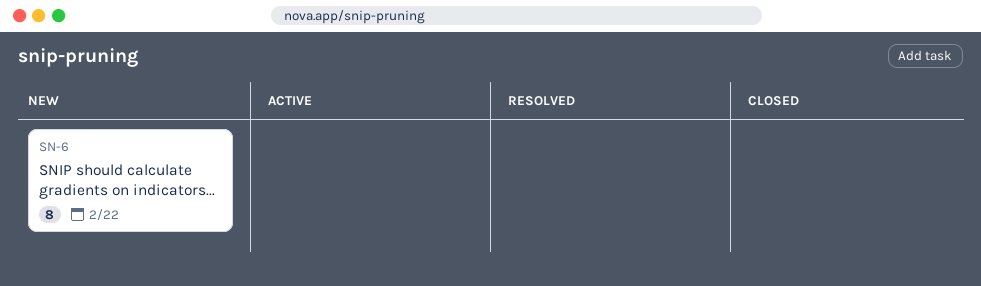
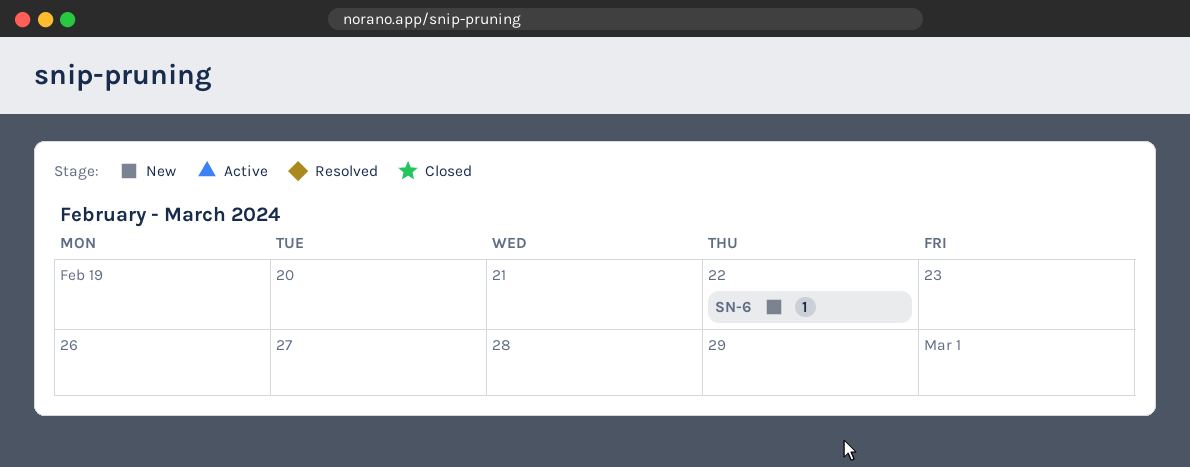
SN-6, estimate: 8 -> 1

